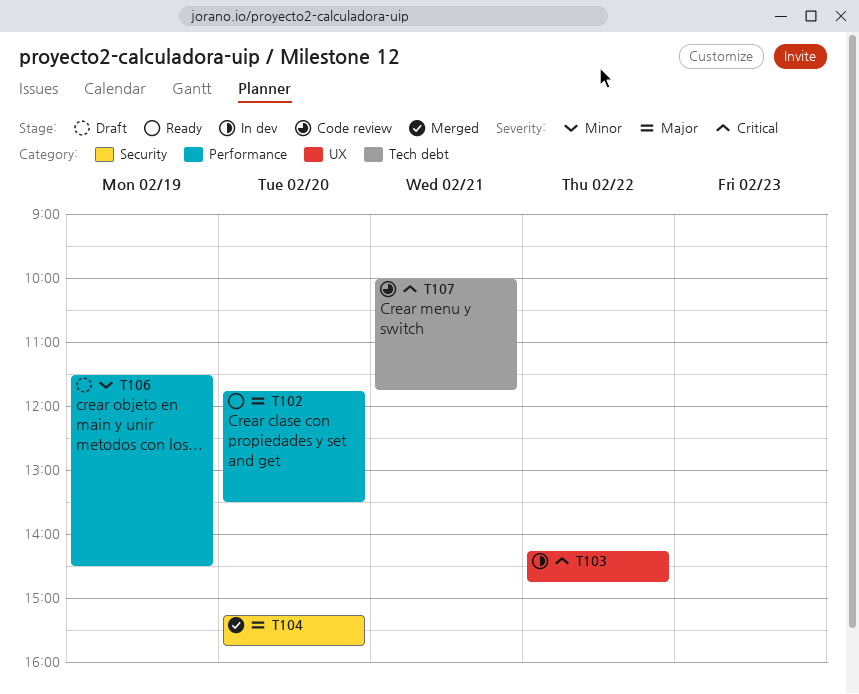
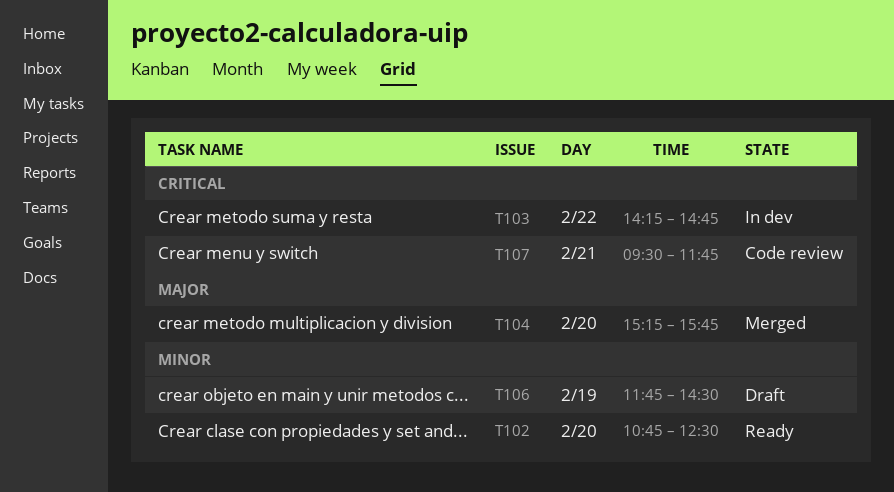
T102, priority: Major -> Minor
T102, begins: 11:45 -> 10:45
T102, ends: 13:30 -> 12:30
T106, begins: 11:30 -> 11:45
T107, begins: 10:00 -> 09:30

